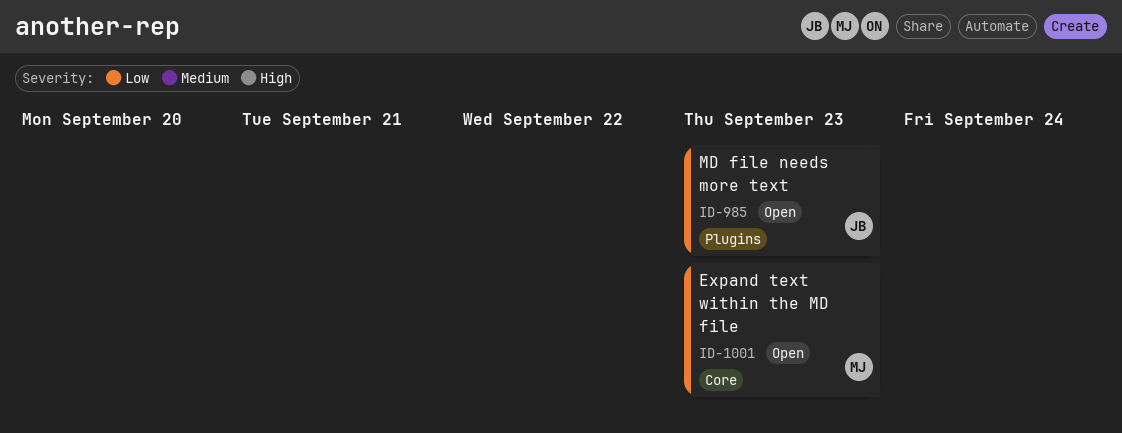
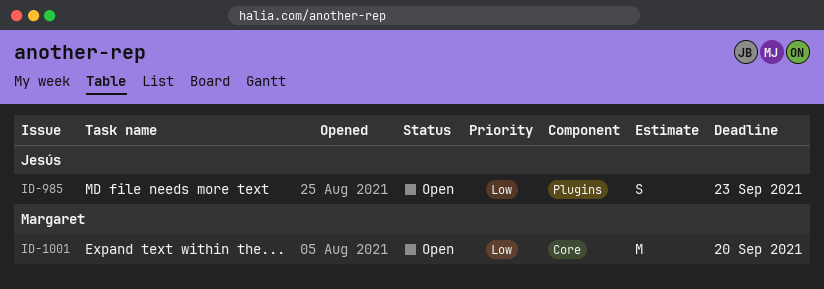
ID-1001, due: Sep 23 -> Sep 20

